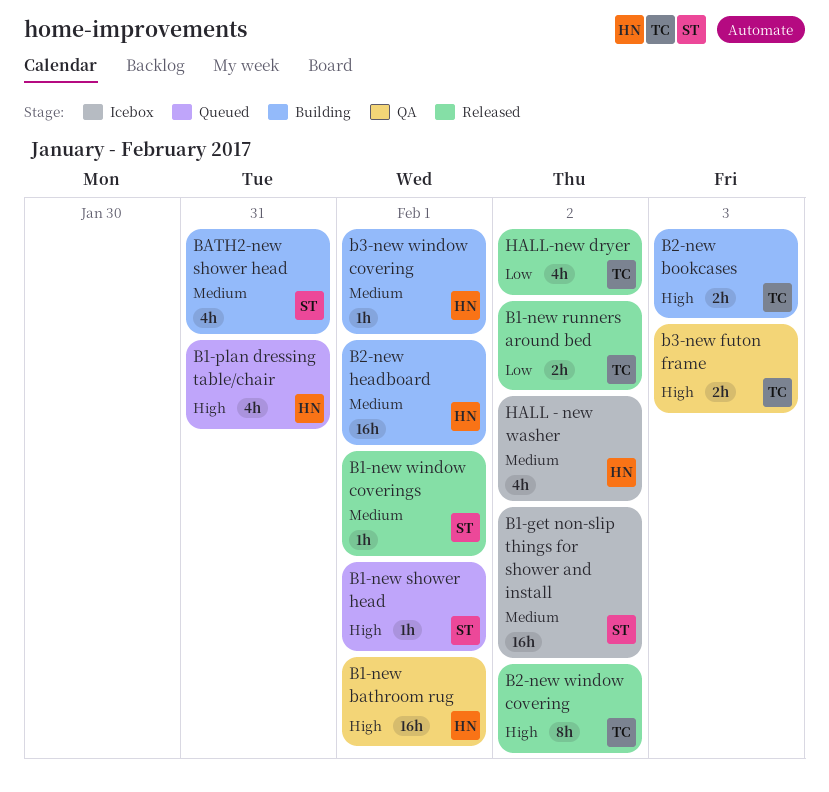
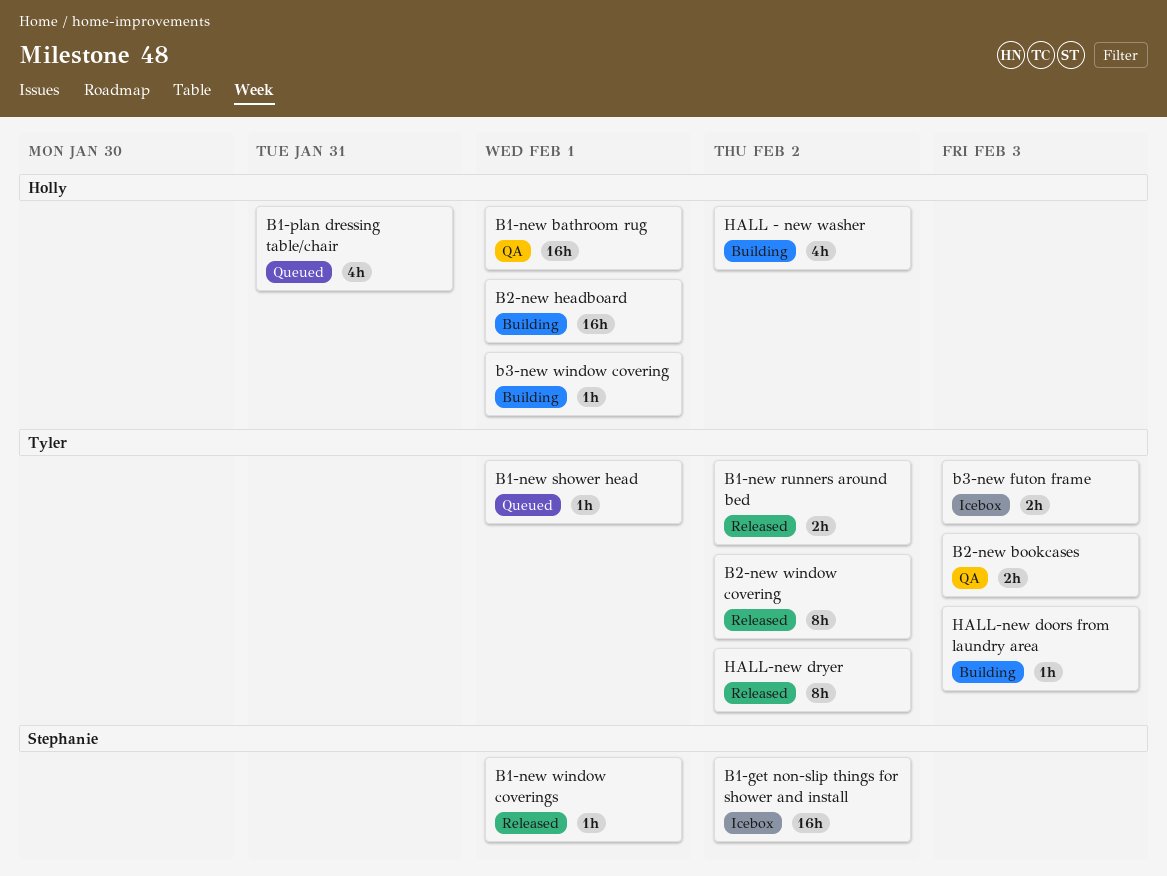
B1-new shower head, owner: Stephanie -> Tyler
B2-new bookcases, status: Building -> QA
b3-new futon frame, status: QA -> Icebox
BATH2-new shower head: present -> none
HALL - new washer, status: Icebox -> Building
HALL-new doors from laundry area: none -> present
HALL-new dryer, estimate: 4h -> 8h

